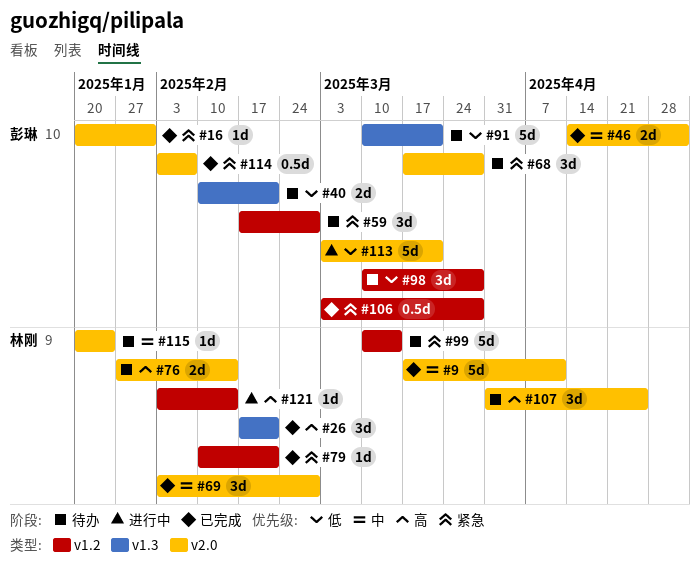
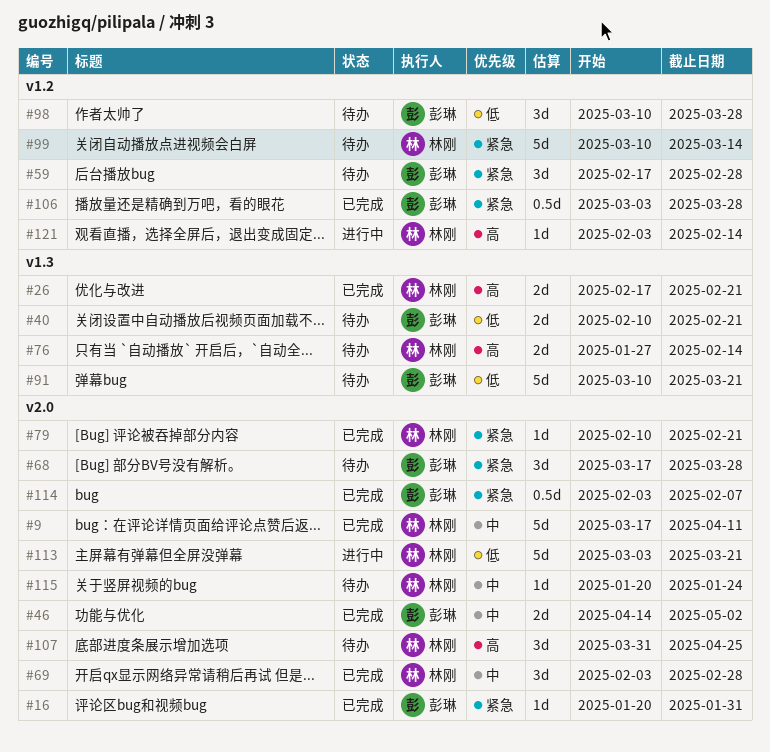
#26, estimate: 3d -> 2d
#76, label: v2.0 -> v1.3
#79, label: v1.2 -> v2.0
#113, owner: 彭琳 -> 林刚

